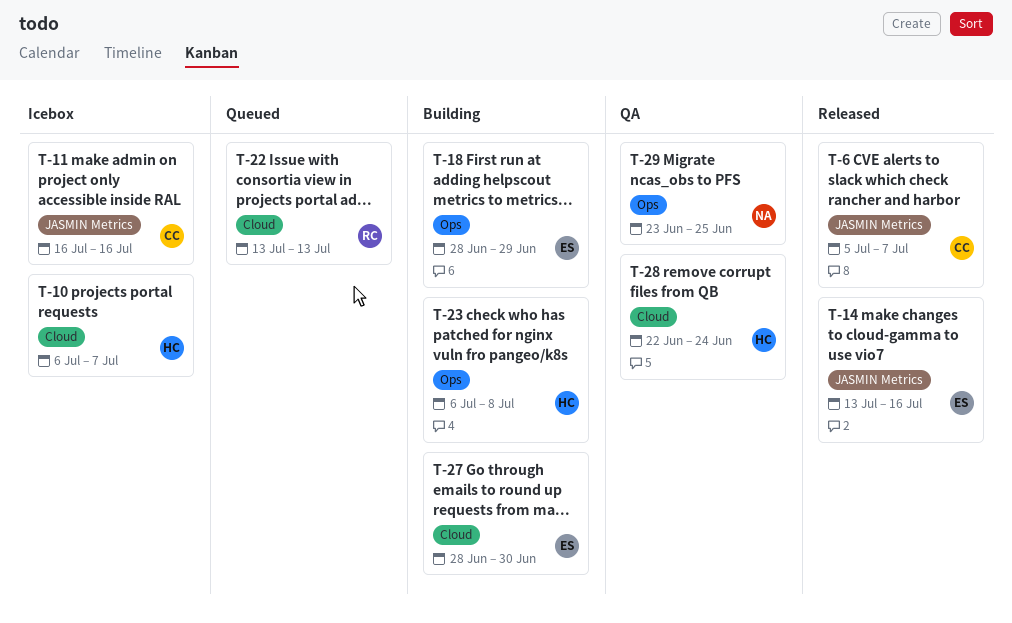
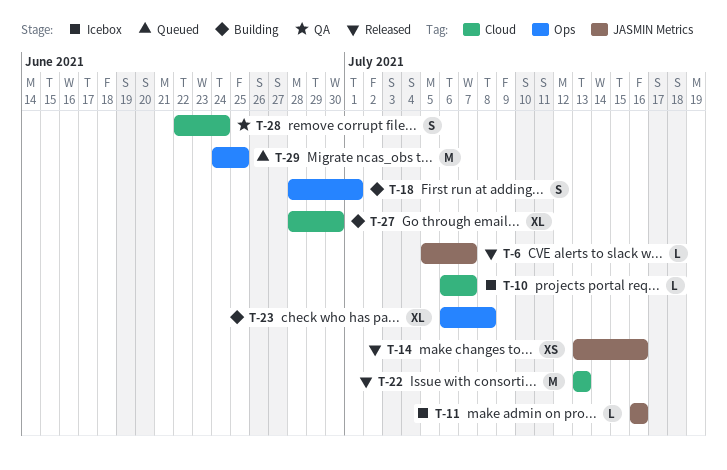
T-18, due: Jun 29 -> Jul 1
T-22, status: Queued -> Released
T-29, status: QA -> Queued
T-29, start: Jun 23 -> Jun 24

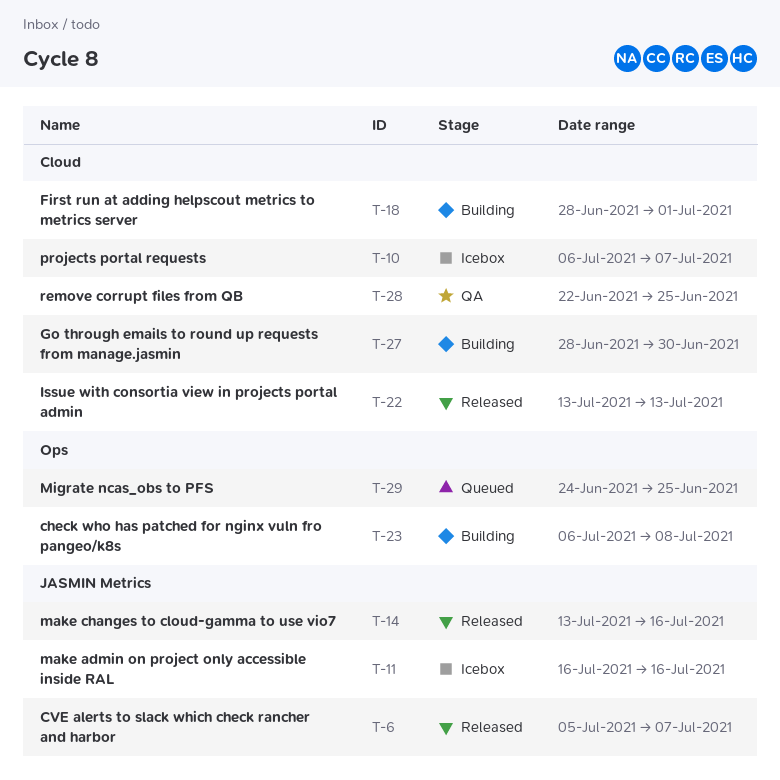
T-18, label: Ops -> Cloud
T-28, due: Jun 24 -> Jun 25

